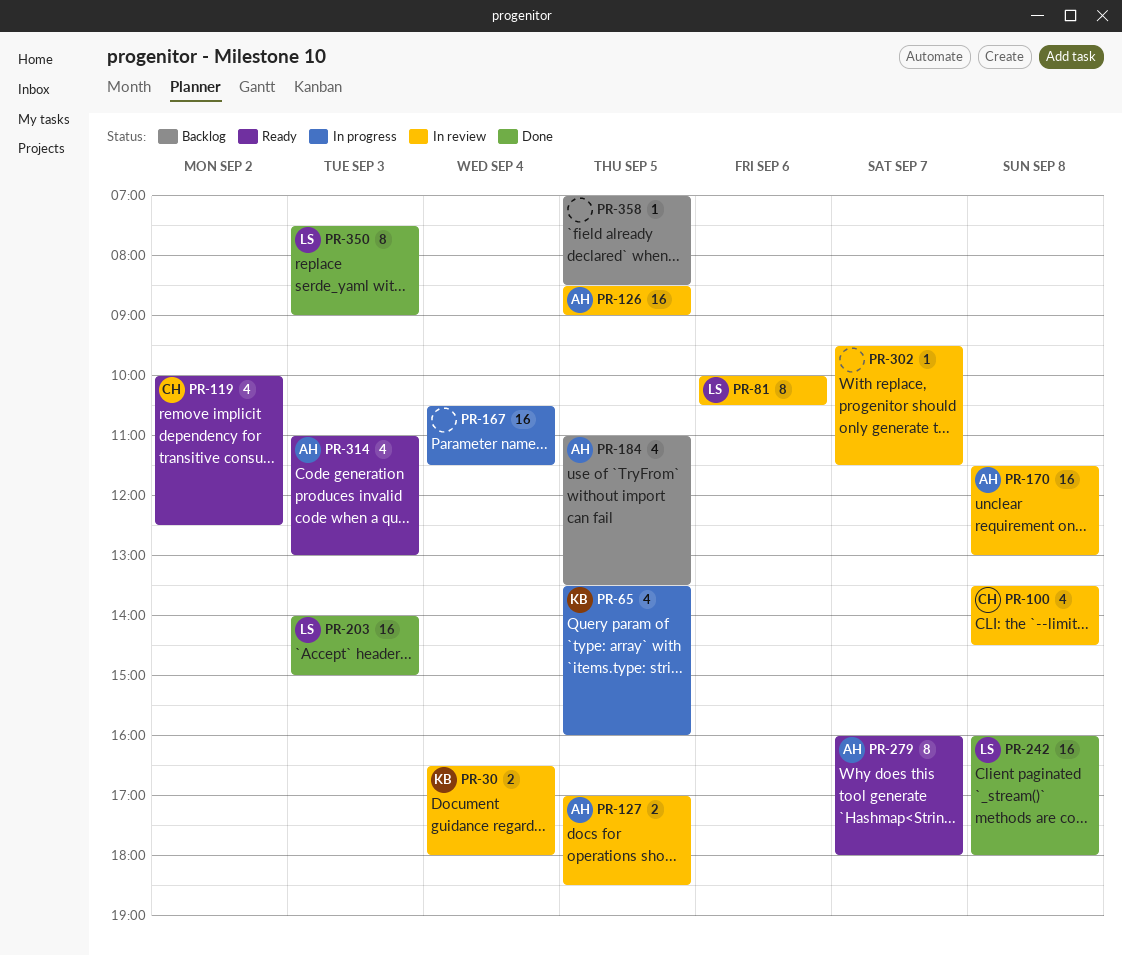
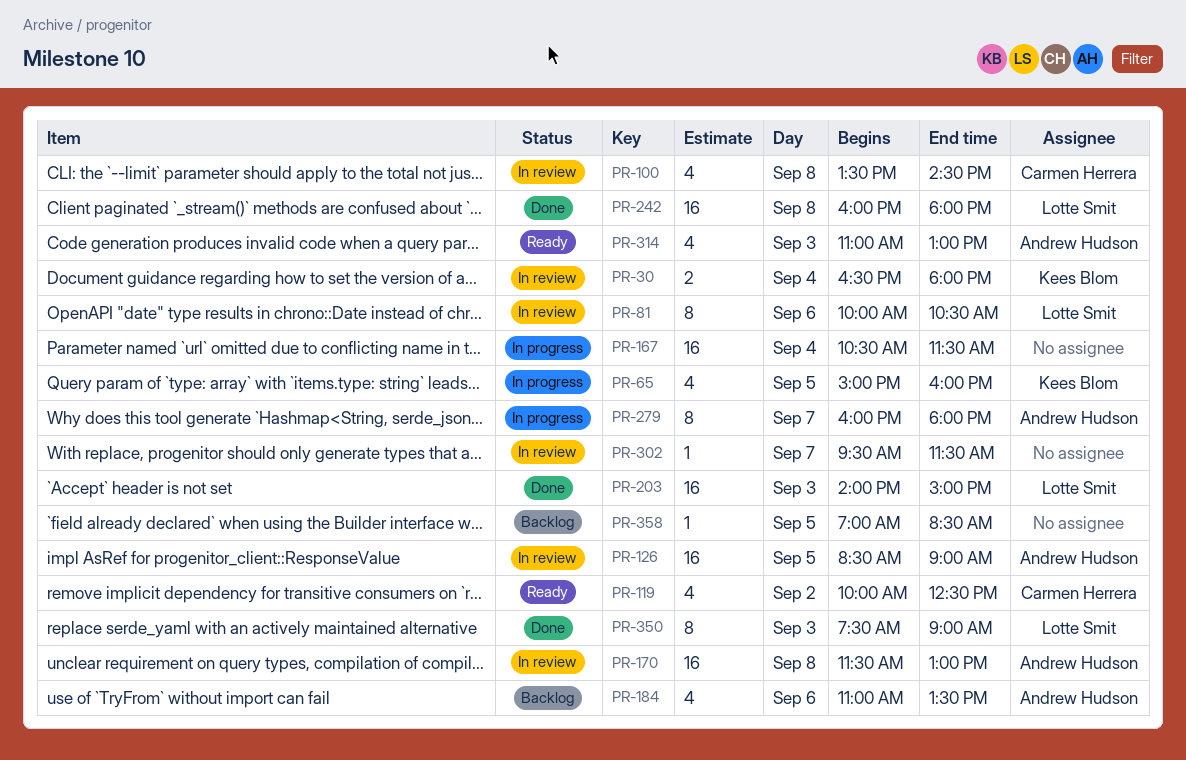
PR-65, begins: 13:30 -> 15:00
PR-127: present -> none
PR-184, day: Sep 5 -> Sep 6
PR-279, status: Ready -> In progress

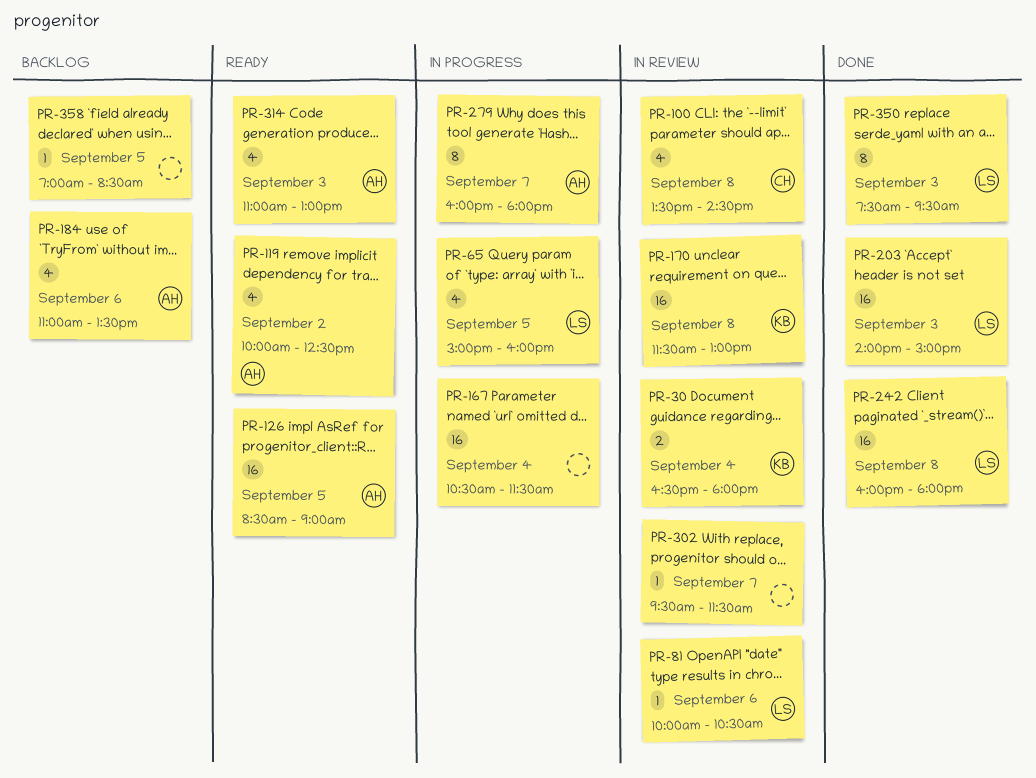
PR-65, owner: Kees Blom -> Lotte Smit
PR-81, estimate: 8 -> 1
PR-119, owner: Carmen Herrera -> Andrew Hudson
PR-126, status: In review -> Ready
PR-170, owner: Andrew Hudson -> Kees Blom
PR-350, ends: 09:00 -> 09:30

